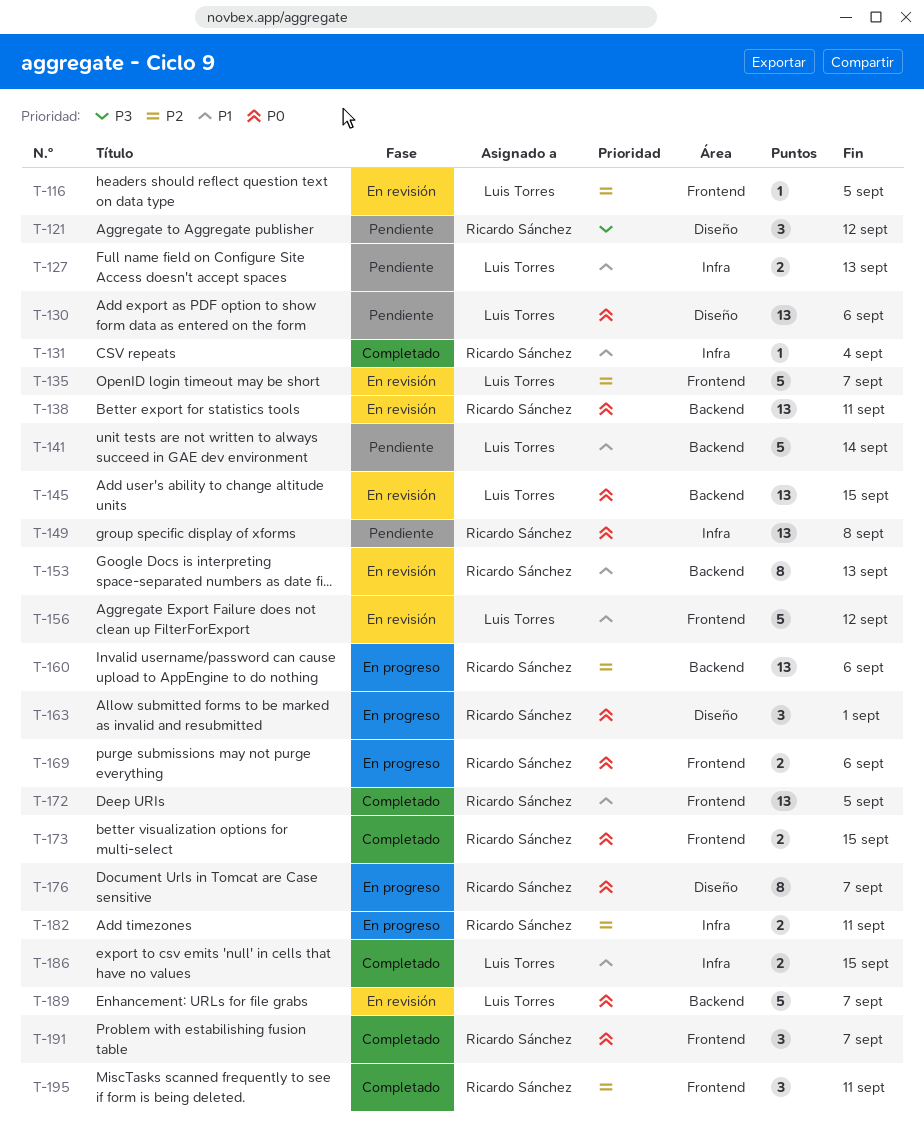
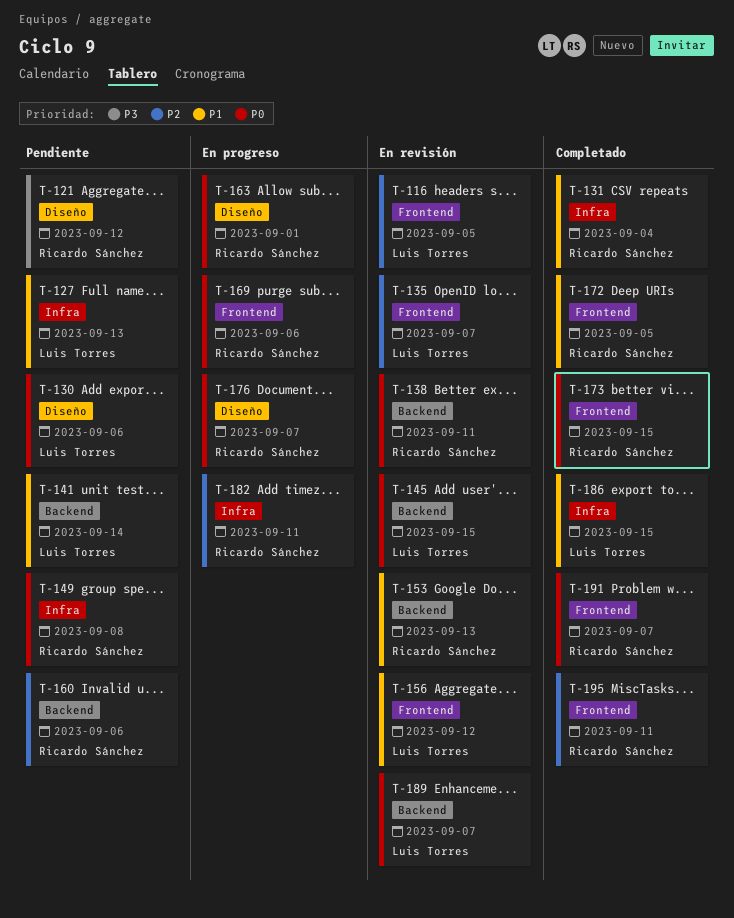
T-160, status: En progreso -> Pendiente

